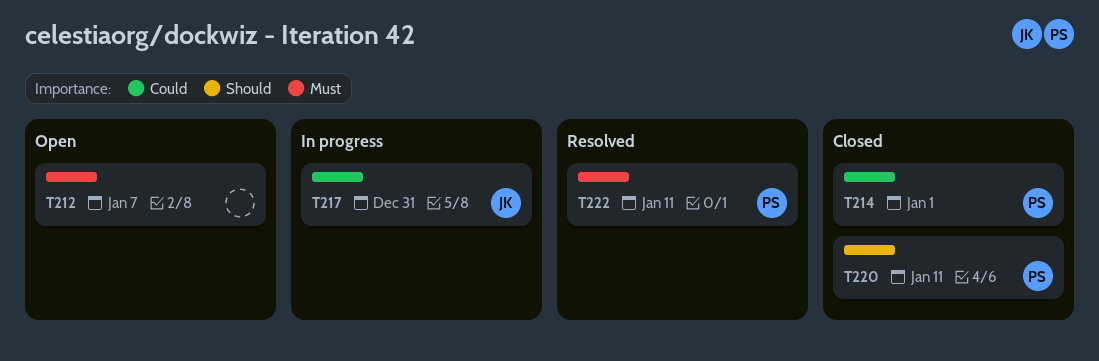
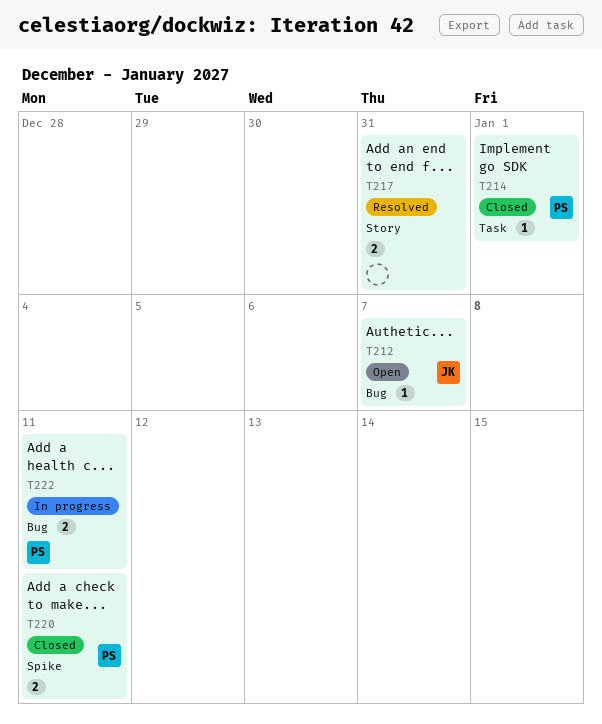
T212, owner: none -> JK
T217, status: In progress -> Resolved
T217, owner: JK -> none
T222, status: Resolved -> In progress

